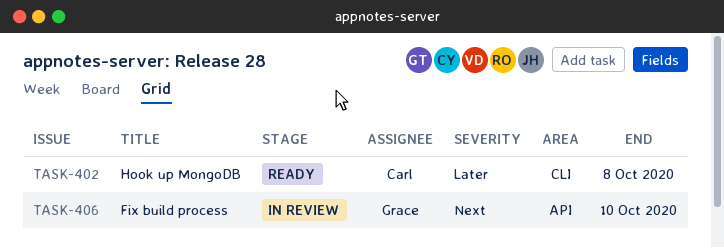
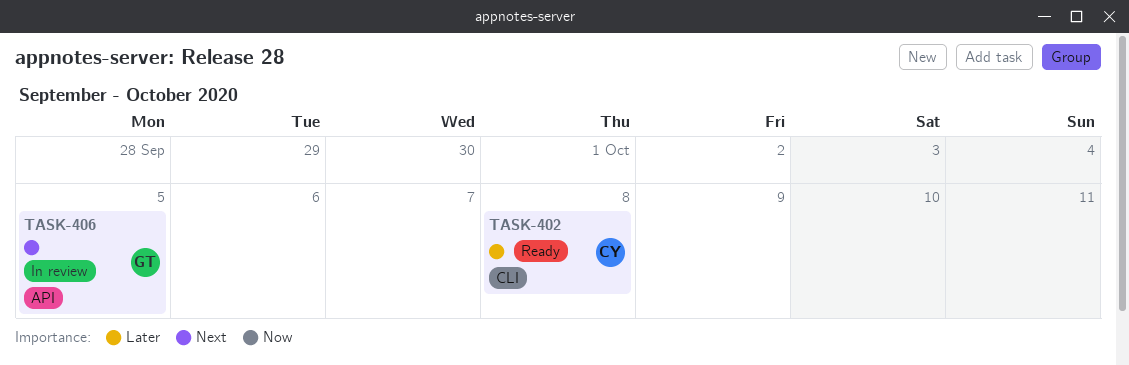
TASK-406, due: Oct 10 -> Oct 5

